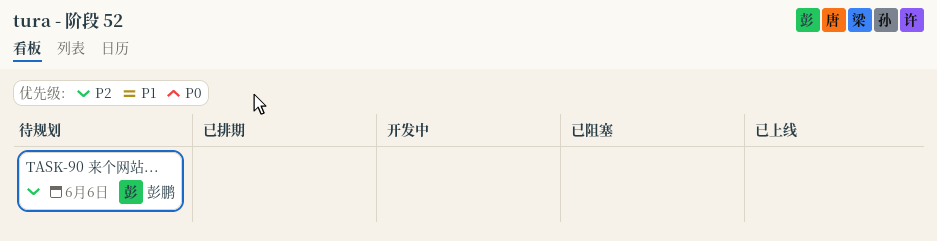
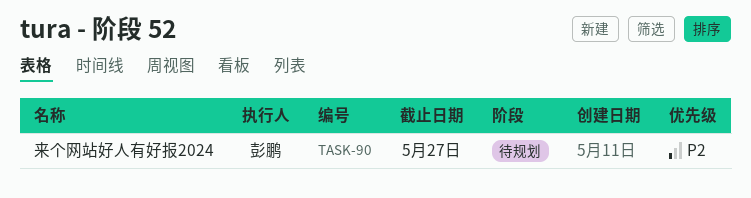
TASK-90, due: Jun 6 -> May 27

